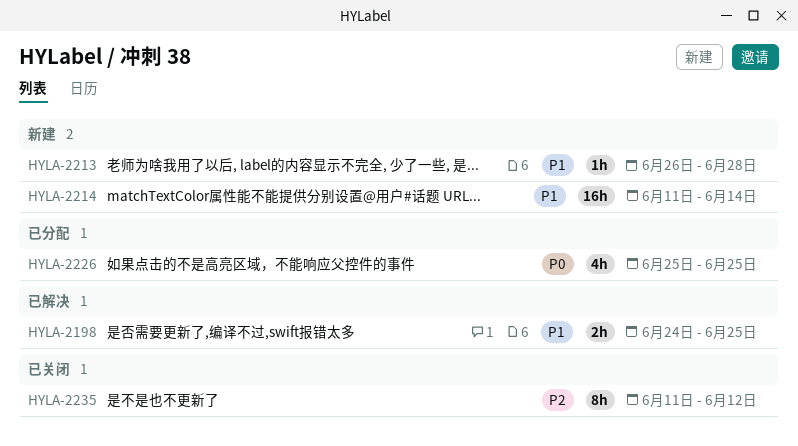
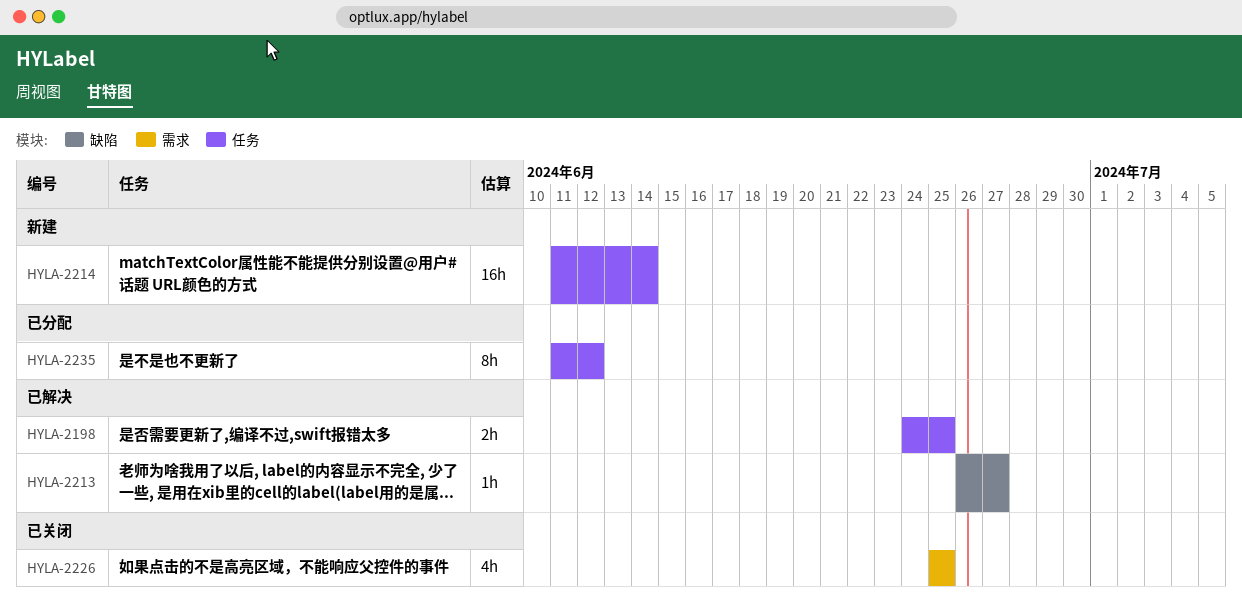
HYLA-2213, status: 新建 -> 已解决
HYLA-2213, due: Jun 28 -> Jun 27
HYLA-2226, status: 已分配 -> 已关闭
HYLA-2235, status: 已关闭 -> 已分配

